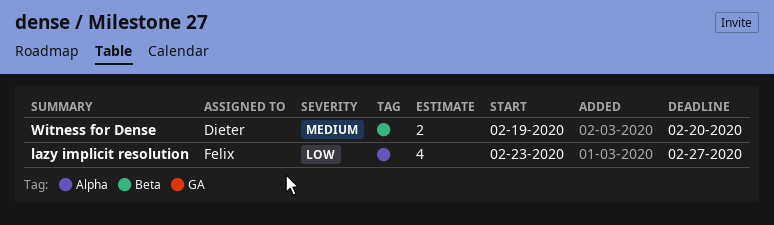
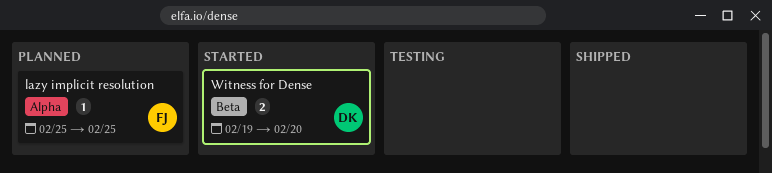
lazy implicit resolution, estimate: 4 -> 1
lazy implicit resolution, start: Feb 23 -> Feb 25
lazy implicit resolution, due: Feb 27 -> Feb 25

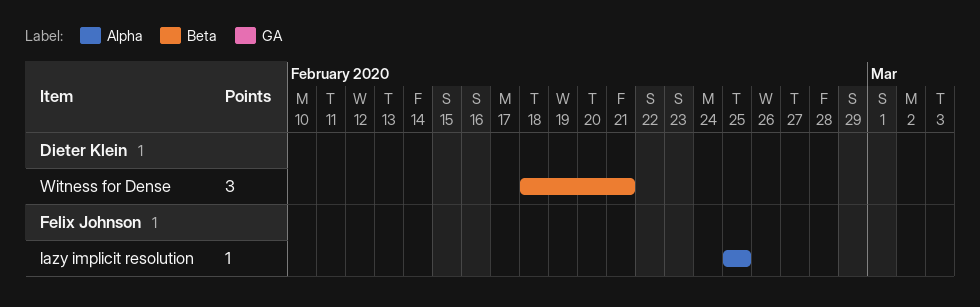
Witness for Dense, estimate: 2 -> 3
Witness for Dense, start: Feb 19 -> Feb 18
Witness for Dense, due: Feb 20 -> Feb 21

